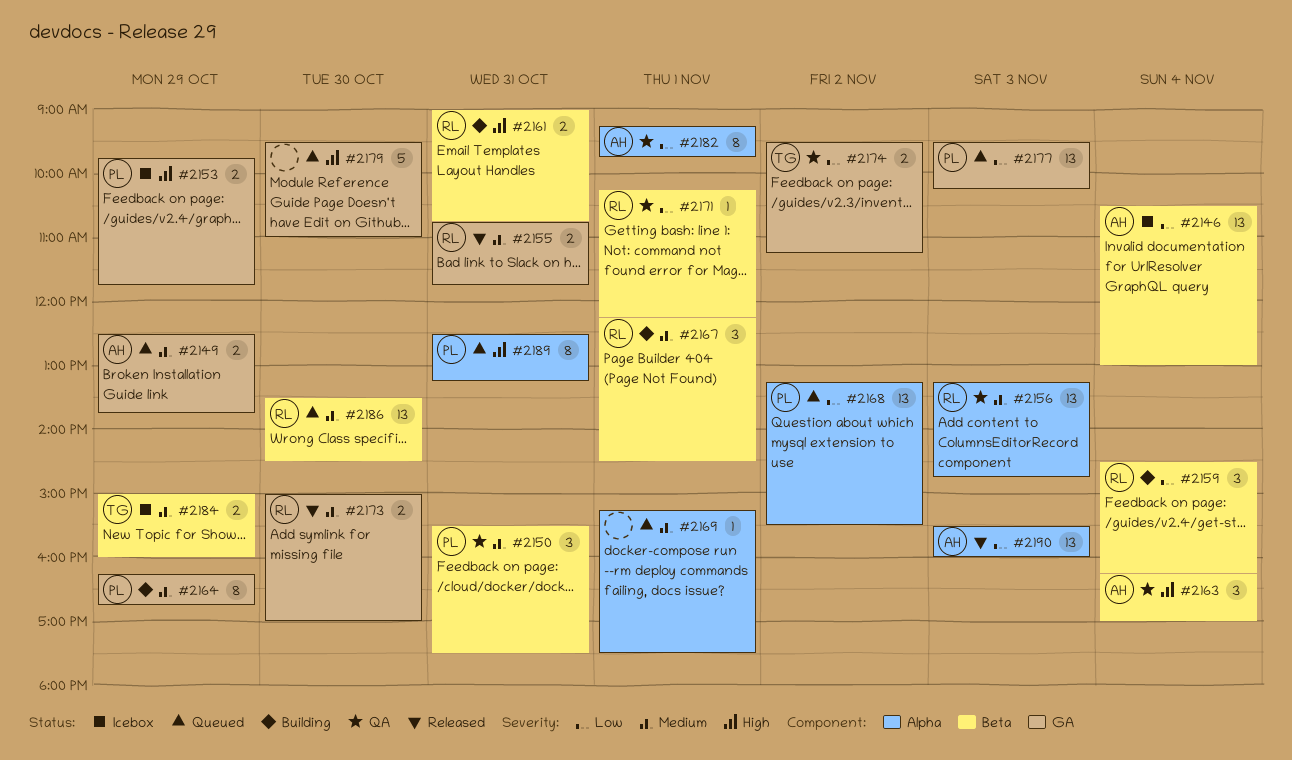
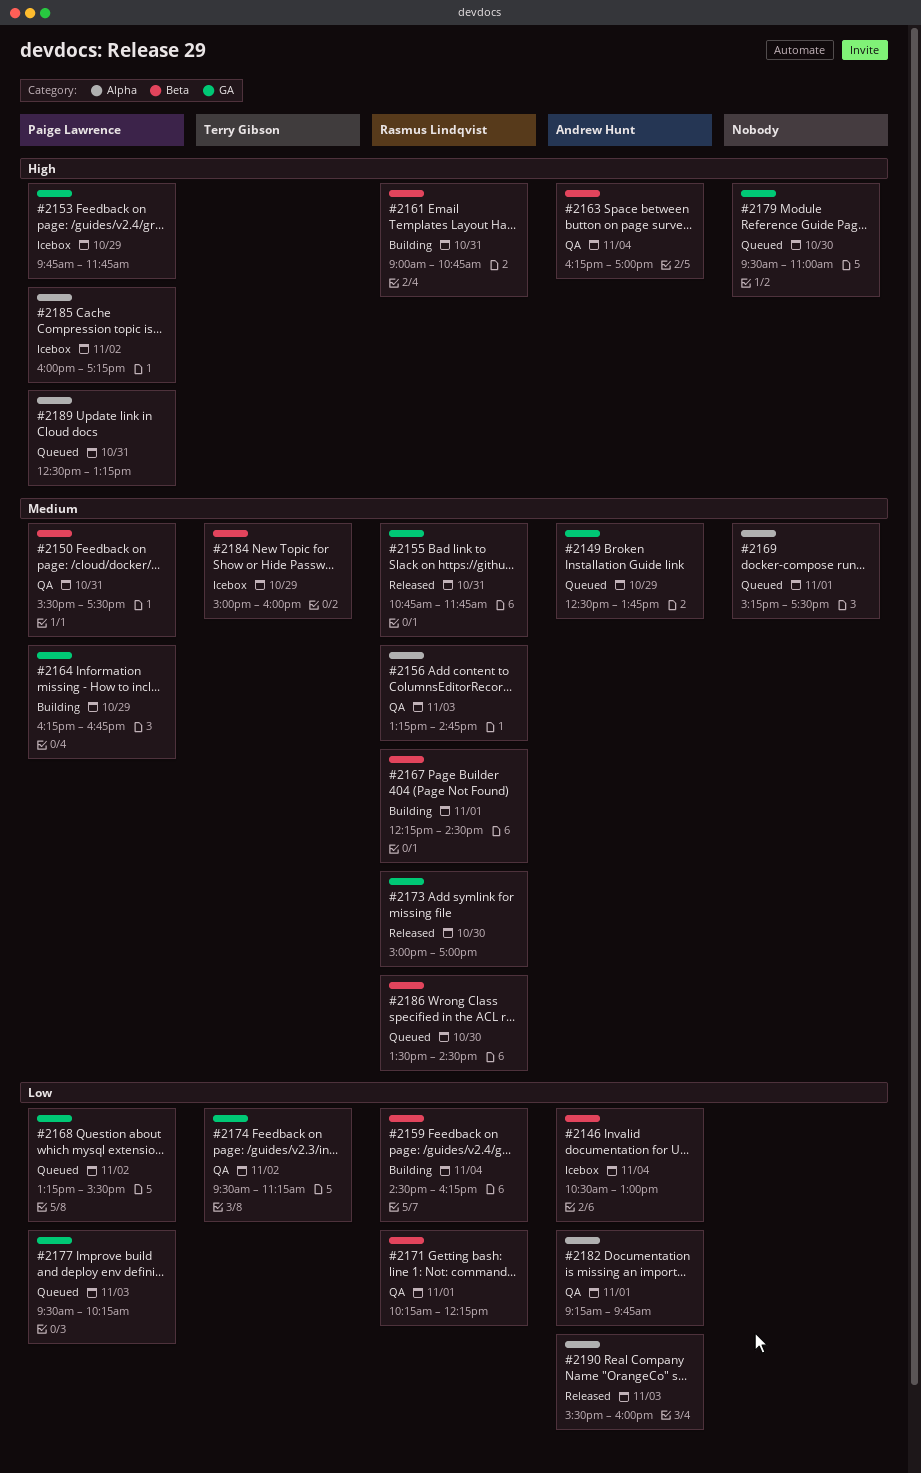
#2168, label: Alpha -> GA
#2185: none -> present

